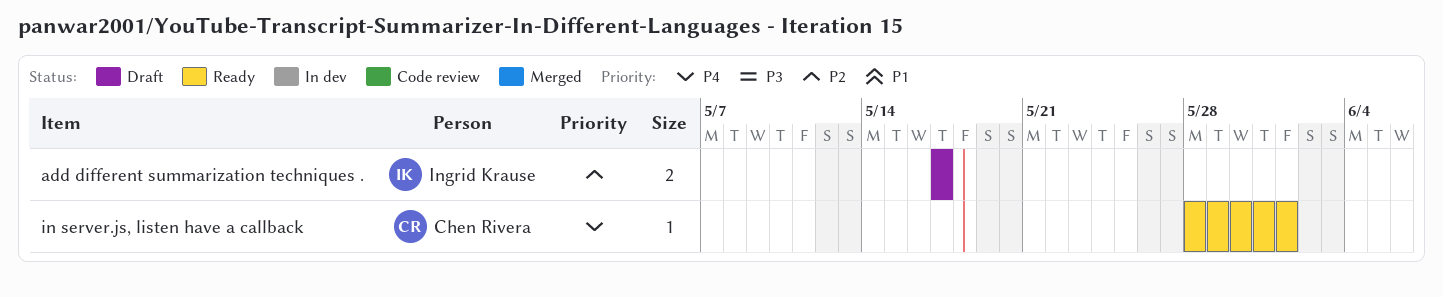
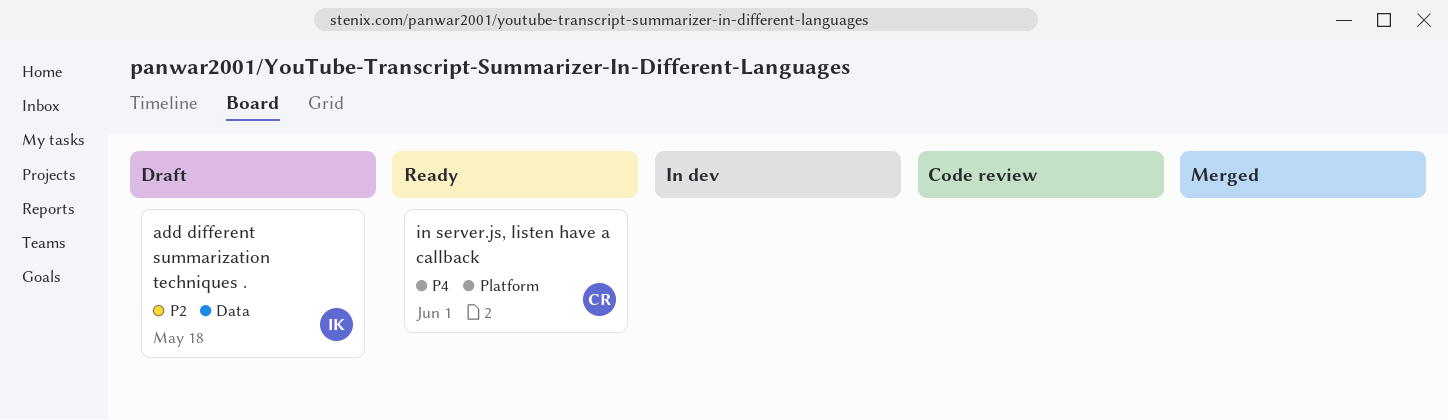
add different summarization techniques ., due: May 17 -> May 18

